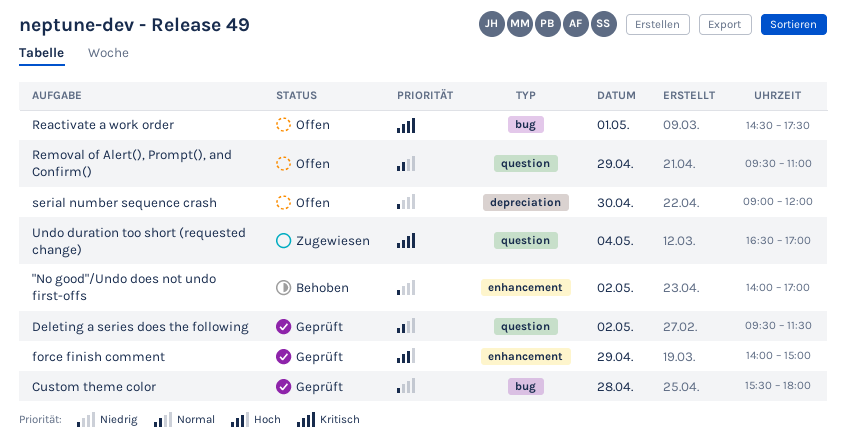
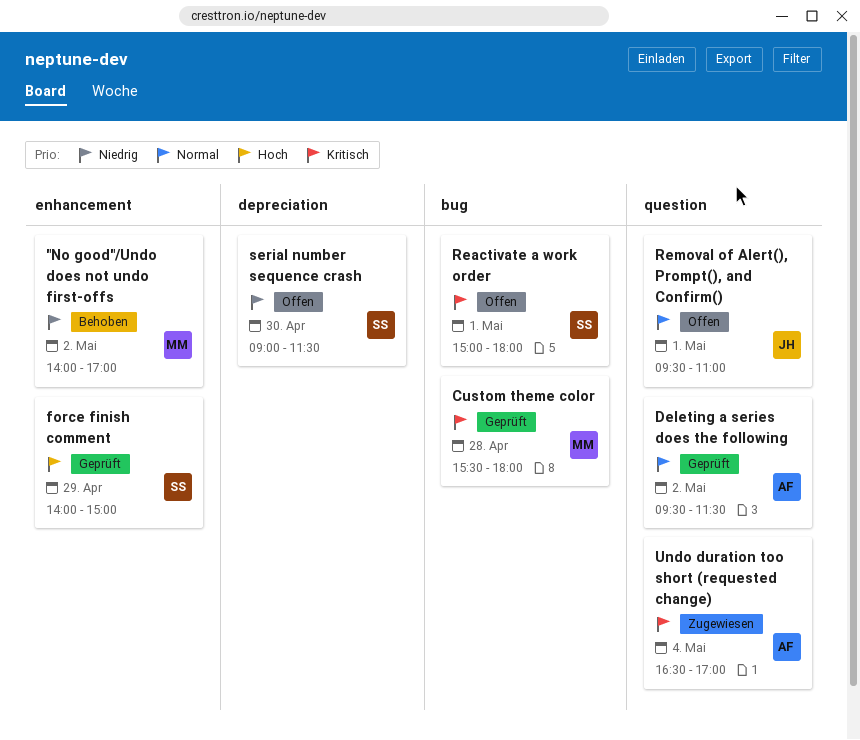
Custom theme color, priority: Niedrig -> Kritisch
Reactivate a work order, begins: 14:30 -> 15:00
Reactivate a work order, ends: 17:30 -> 18:00
Removal of Alert(), Prompt(), and Confirm(), day: Apr 29 -> May 1
serial number sequence crash, ends: 12:00 -> 11:30

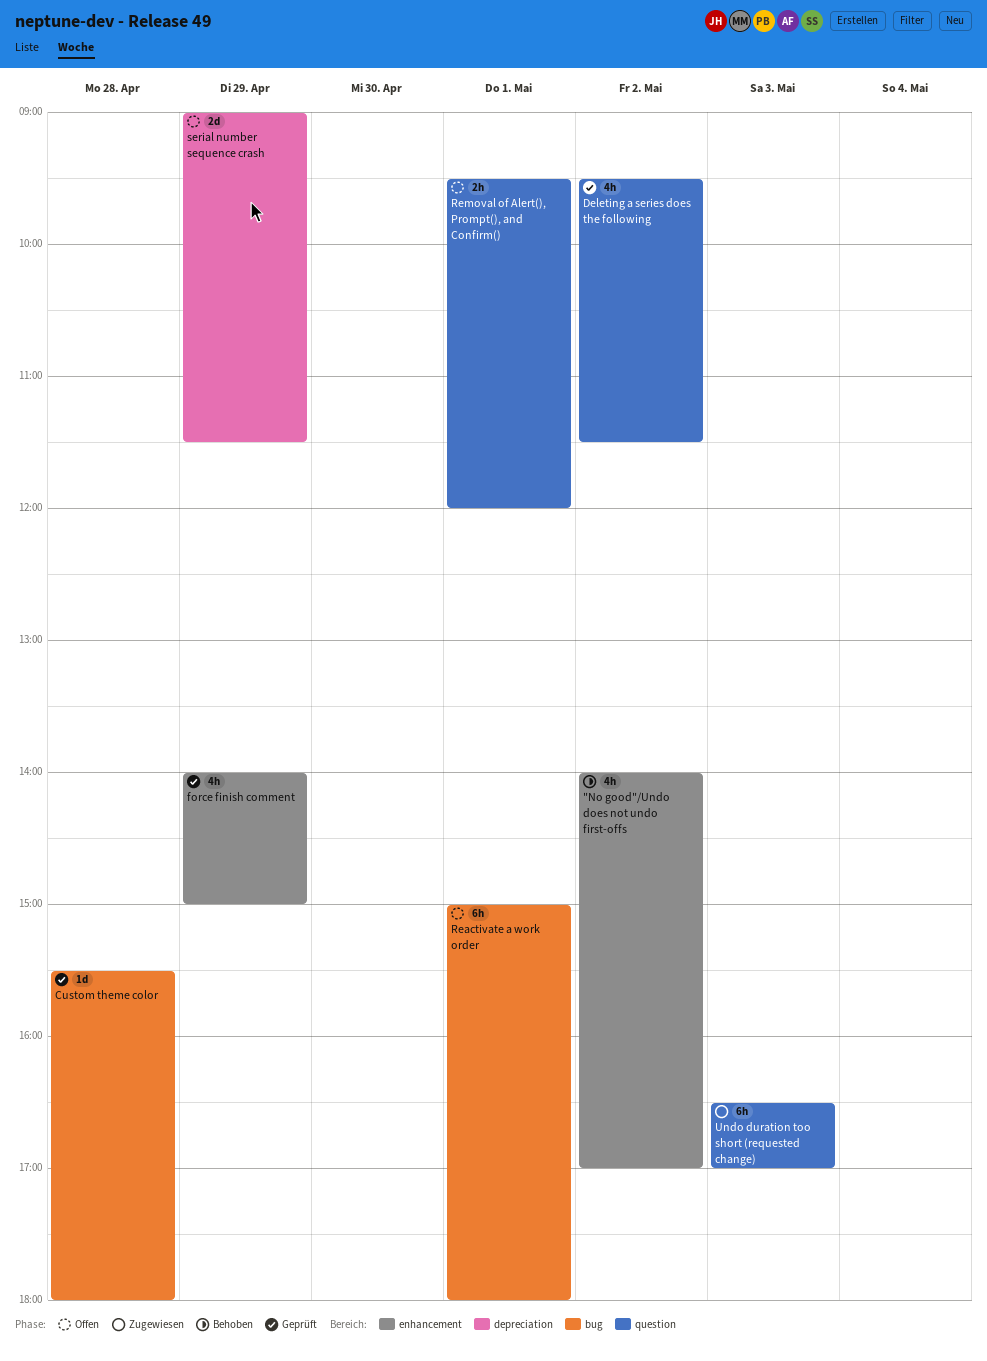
Removal of Alert(), Prompt(), and Confirm(), ends: 11:00 -> 12:00
serial number sequence crash, day: Apr 30 -> Apr 29
Undo duration too short (requested change), day: May 4 -> May 3

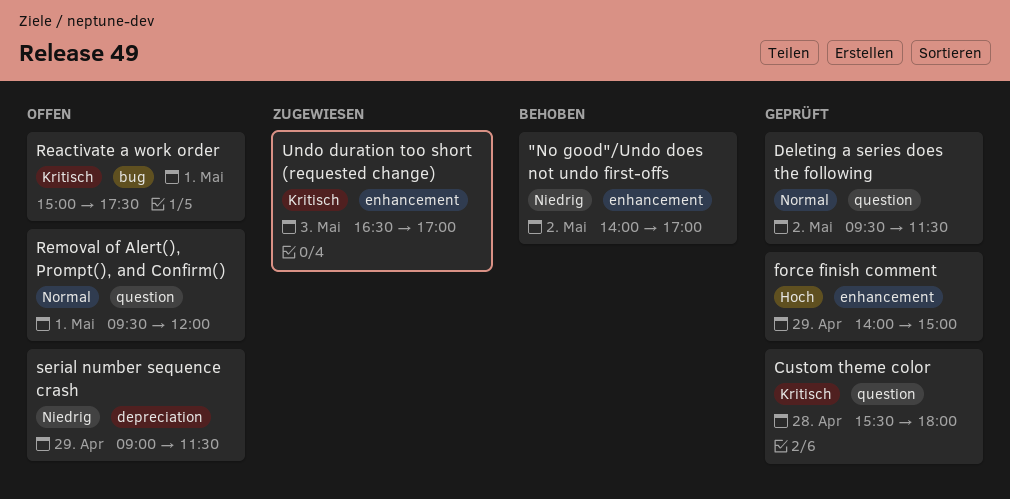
Custom theme color, label: bug -> question
Reactivate a work order, ends: 18:00 -> 17:30
Undo duration too short (requested change), label: question -> enhancement

